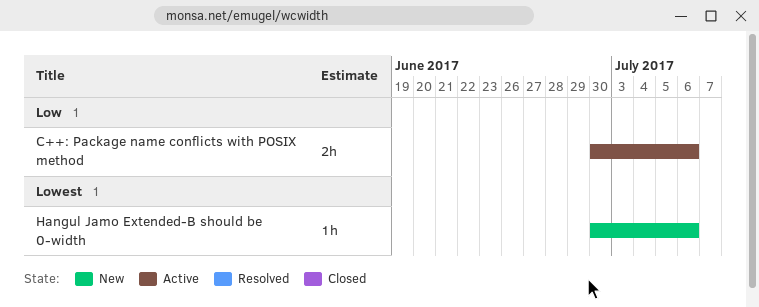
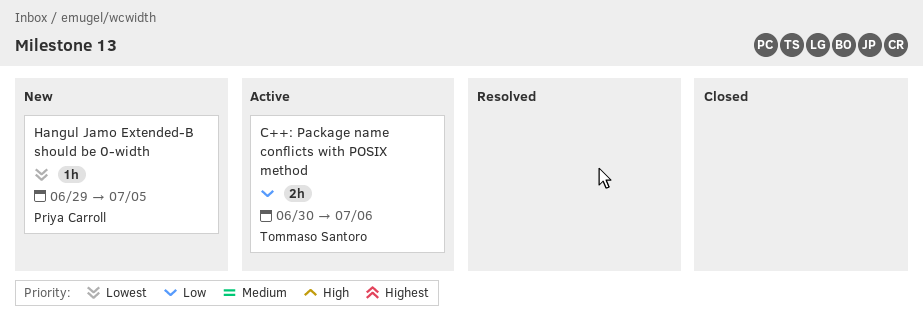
Hangul Jamo Extended-B should be 0-width, start: Jun 30 -> Jun 29
Hangul Jamo Extended-B should be 0-width, due: Jul 6 -> Jul 5

